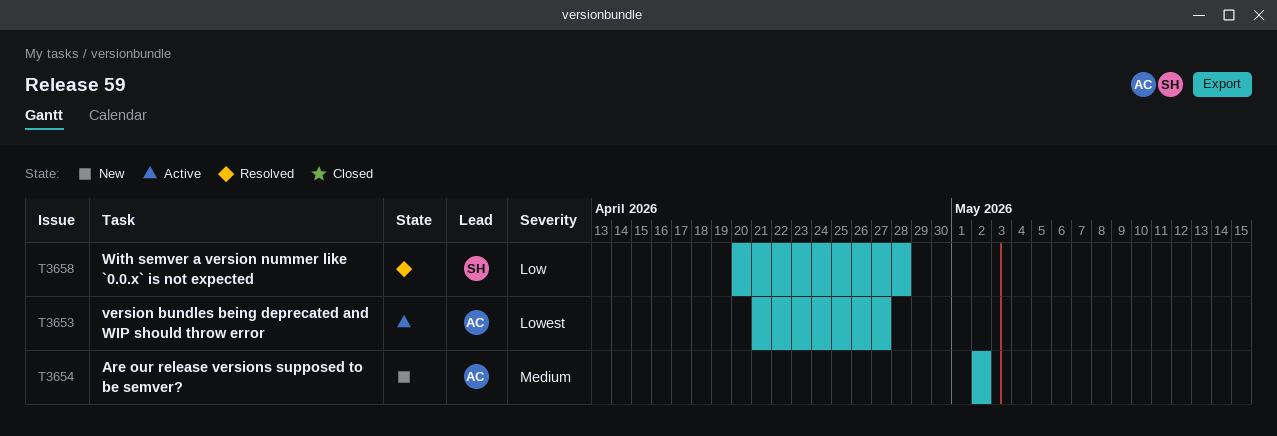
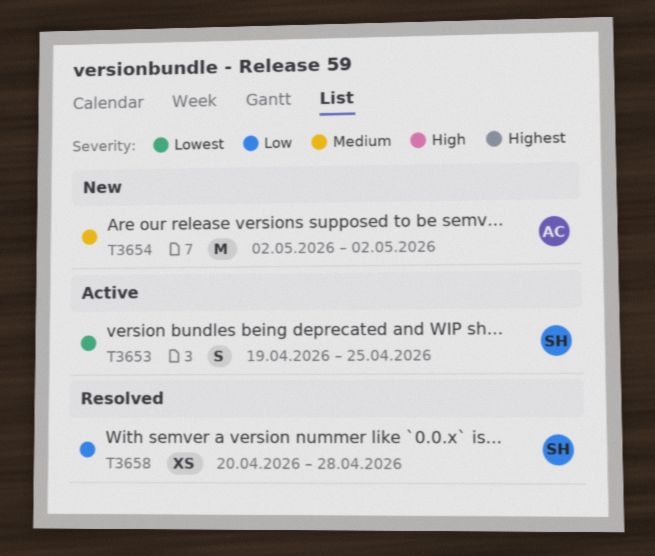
T3653, owner: AC -> SH
T3653, start: Apr 21 -> Apr 19
T3653, due: Apr 27 -> Apr 25

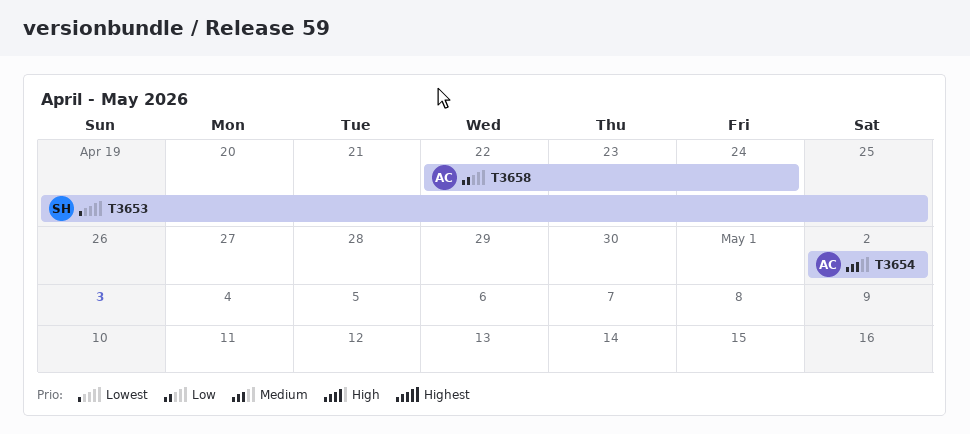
T3658, owner: SH -> AC
T3658, start: Apr 20 -> Apr 22
T3658, due: Apr 28 -> Apr 24

